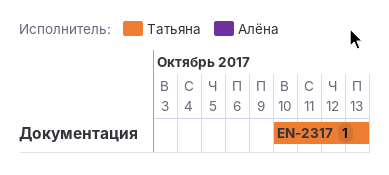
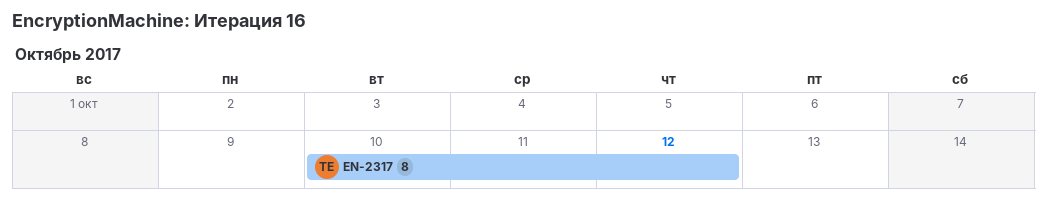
EN-2317, estimate: 1 -> 8
EN-2317, due: Oct 13 -> Oct 12

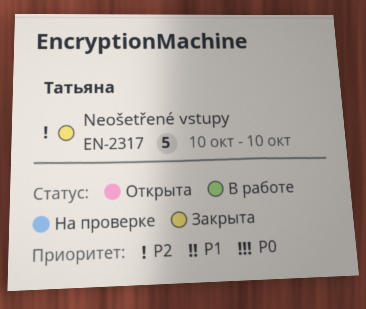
EN-2317, estimate: 8 -> 5
EN-2317, due: Oct 12 -> Oct 10

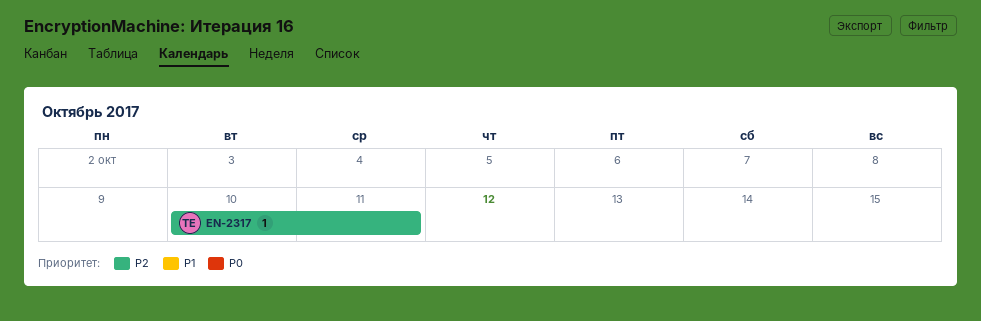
EN-2317, estimate: 5 -> 1
EN-2317, due: Oct 10 -> Oct 11

